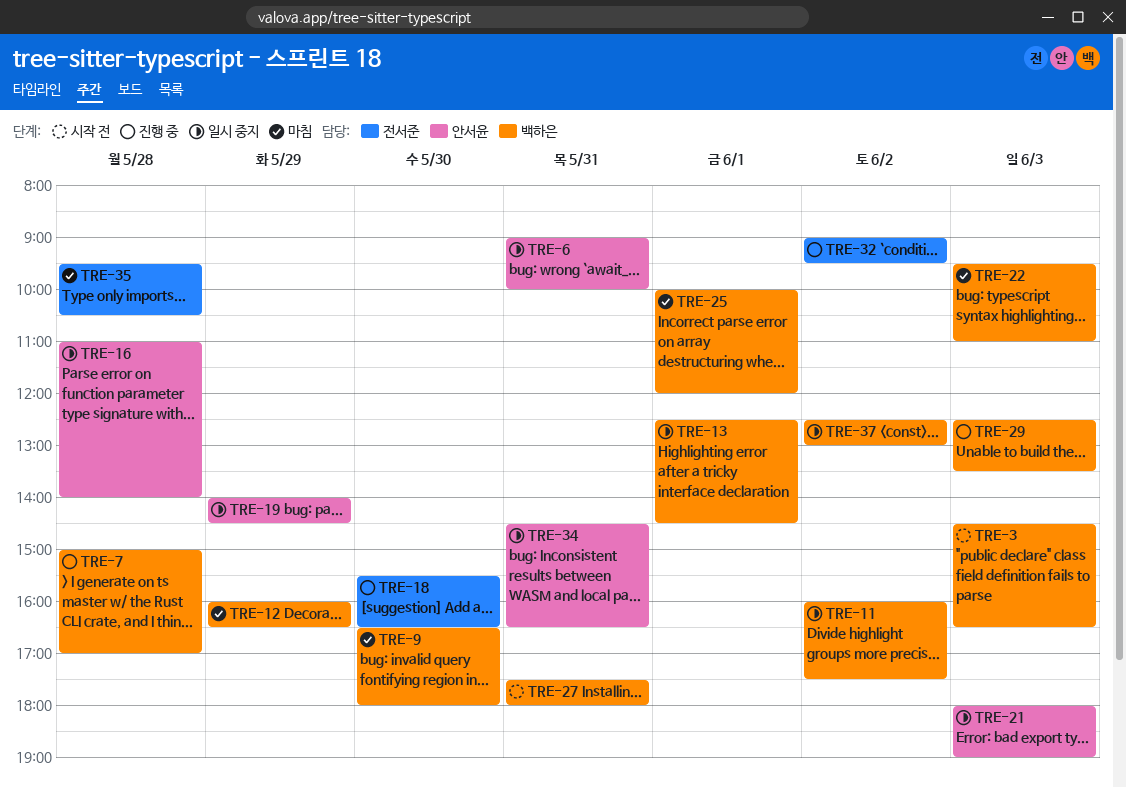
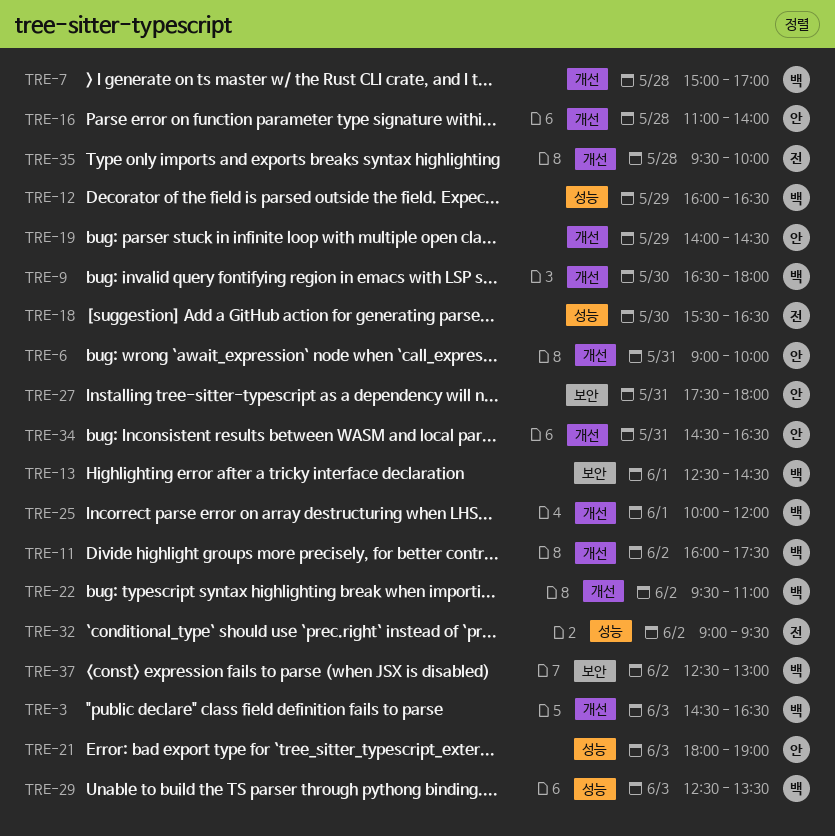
TRE-22, day: Jun 3 -> Jun 2
TRE-27, owner: 백하은 -> 안서윤
TRE-35, ends: 10:30 -> 10:00

